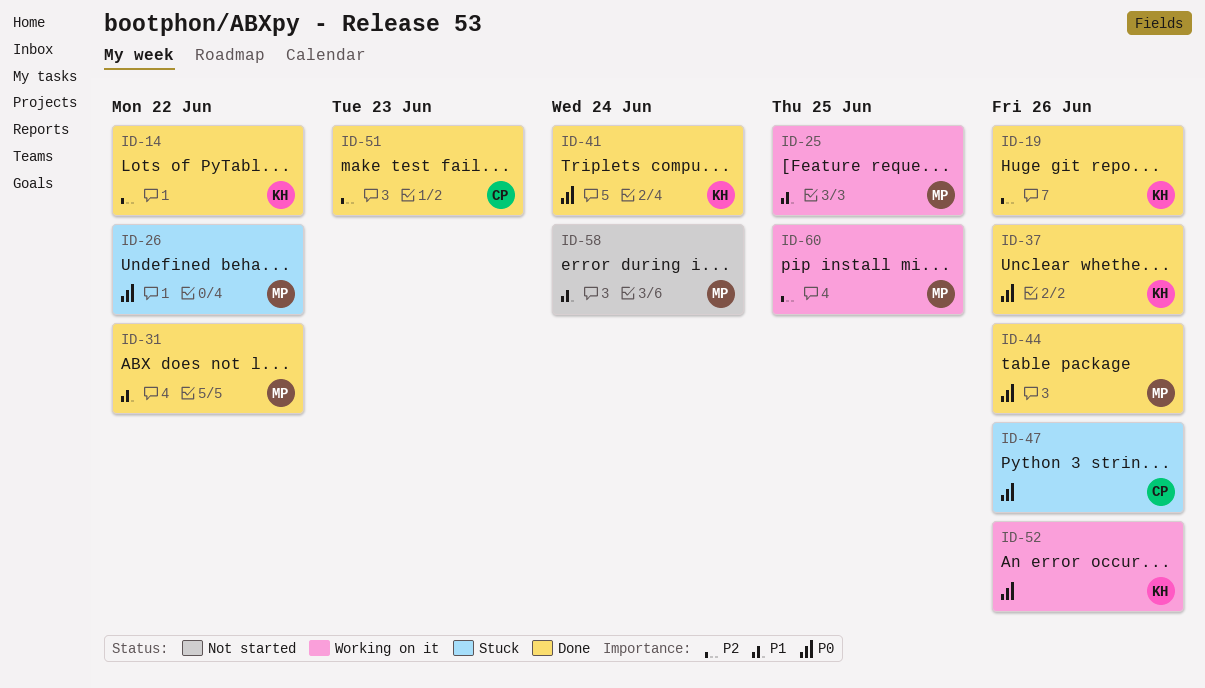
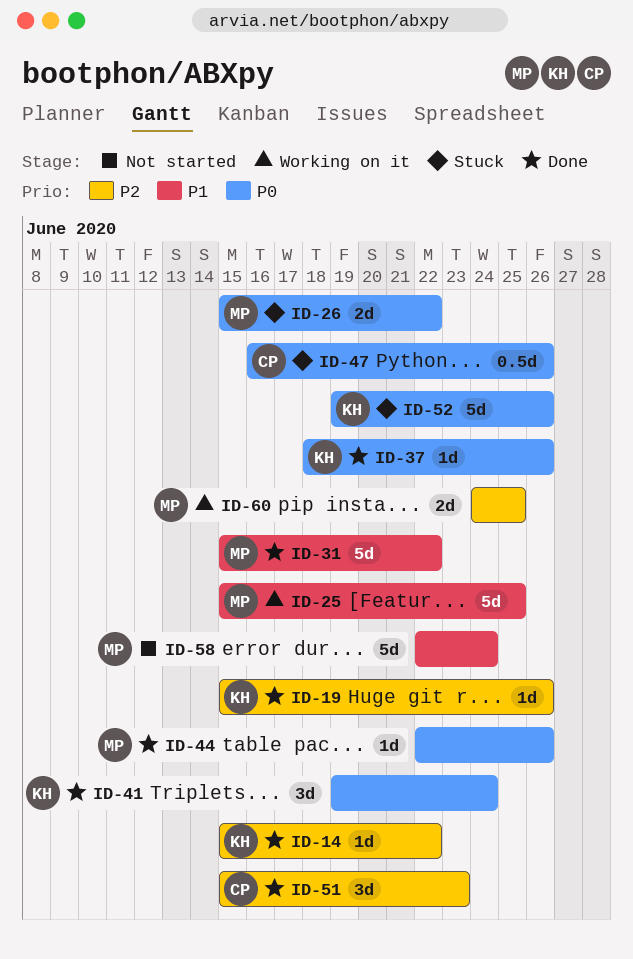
ID-52, status: Working on it -> Stuck

